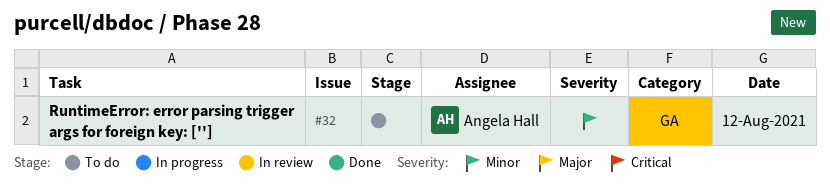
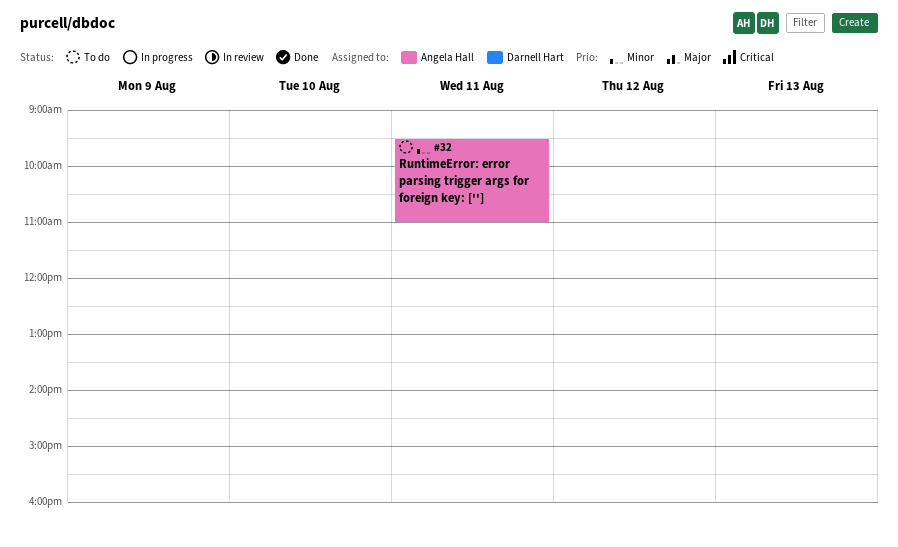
#32, day: Aug 12 -> Aug 11

